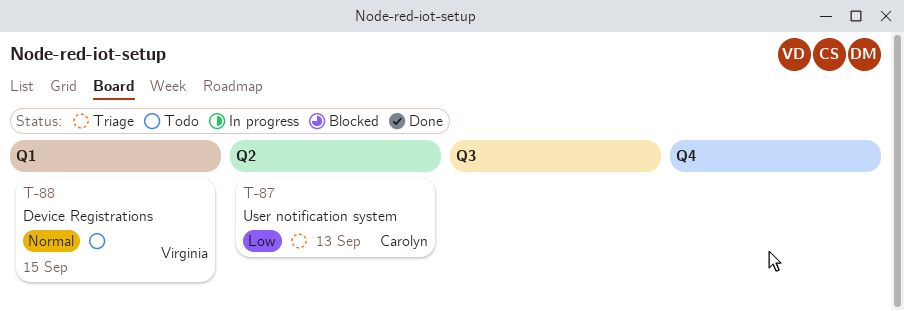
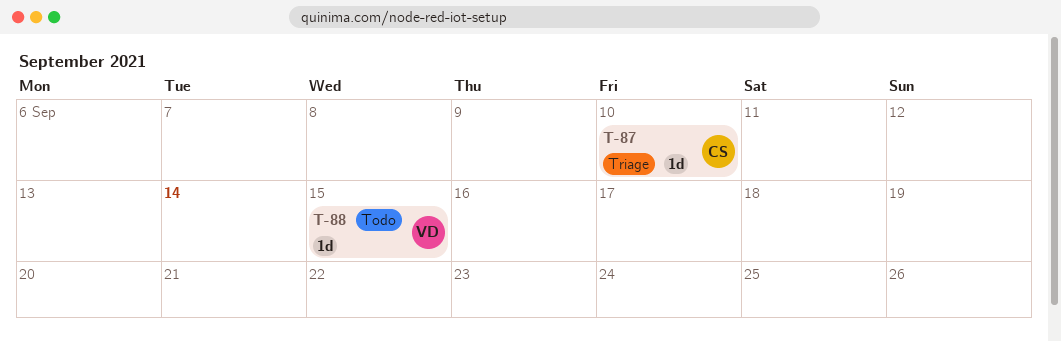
T-87, due: Sep 13 -> Sep 10

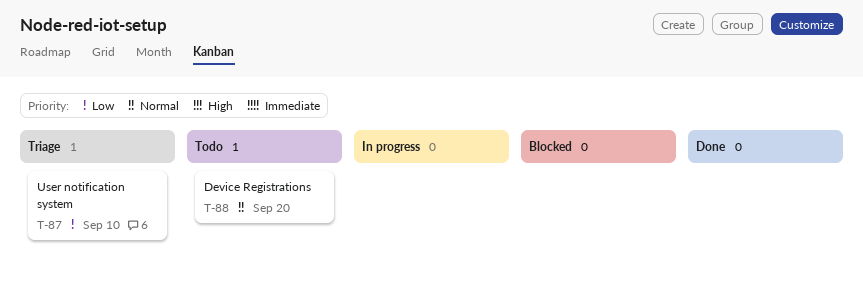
T-88, due: Sep 15 -> Sep 20

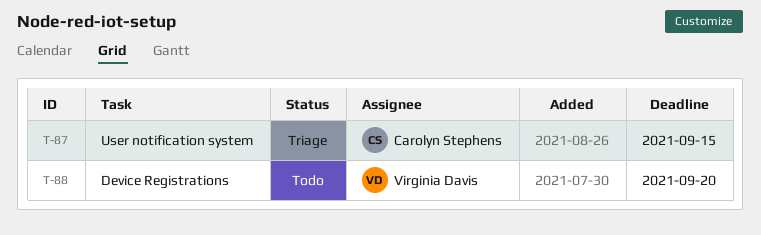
T-87, due: Sep 10 -> Sep 15

